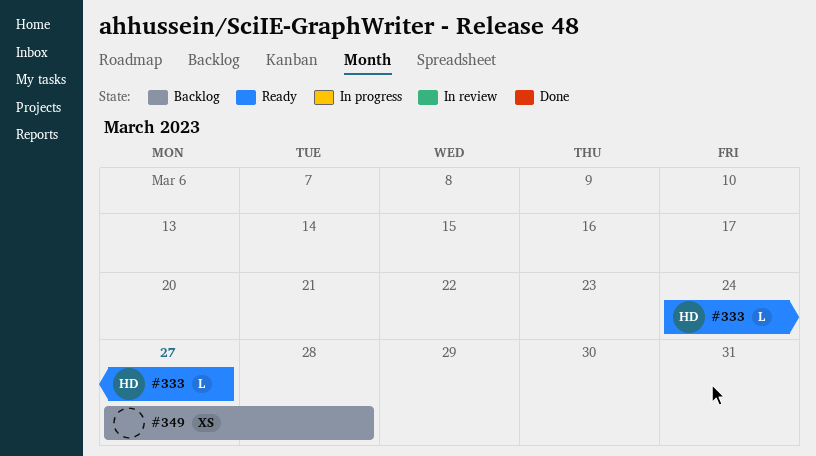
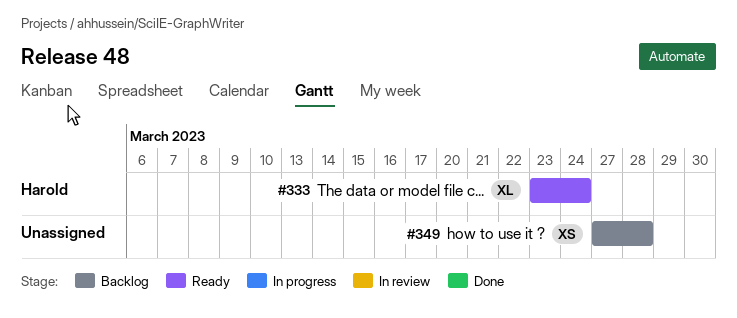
#333, estimate: L -> XL
#333, start: Mar 24 -> Mar 23
#333, due: Mar 27 -> Mar 24

